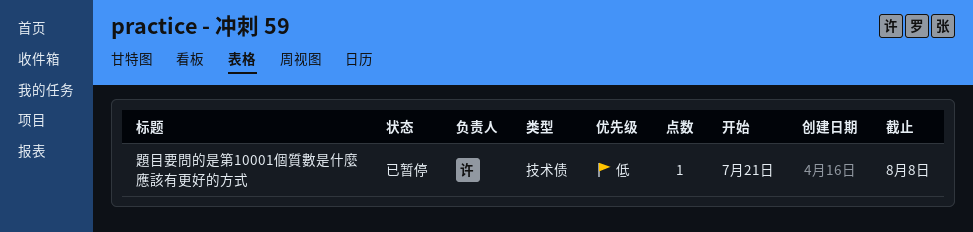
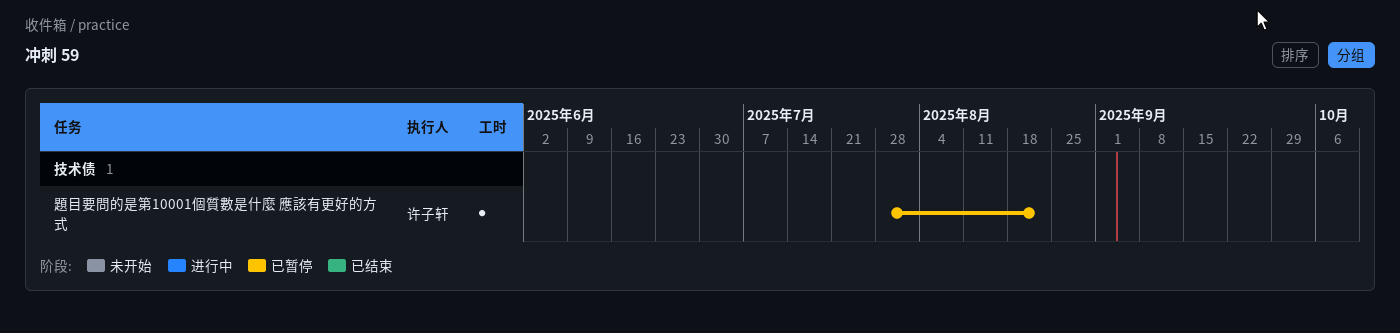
題目要問的是第10001個質數是什麼 應該有更好的方式, start: Jul 21 -> Jul 28
題目要問的是第10001個質數是什麼 應該有更好的方式, due: Aug 8 -> Aug 22

